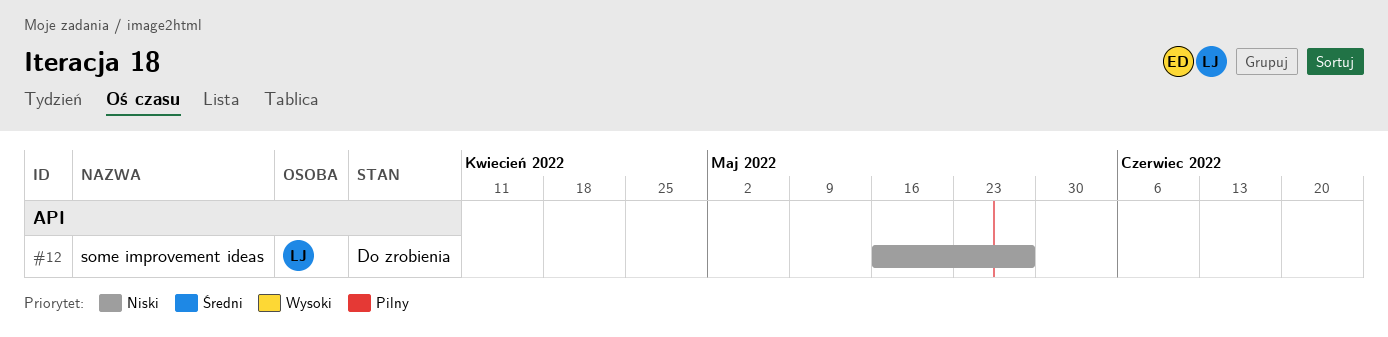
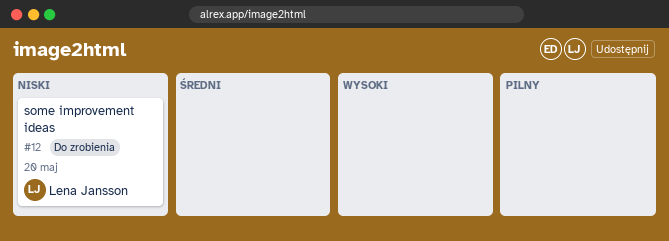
#12, due: May 27 -> May 20

